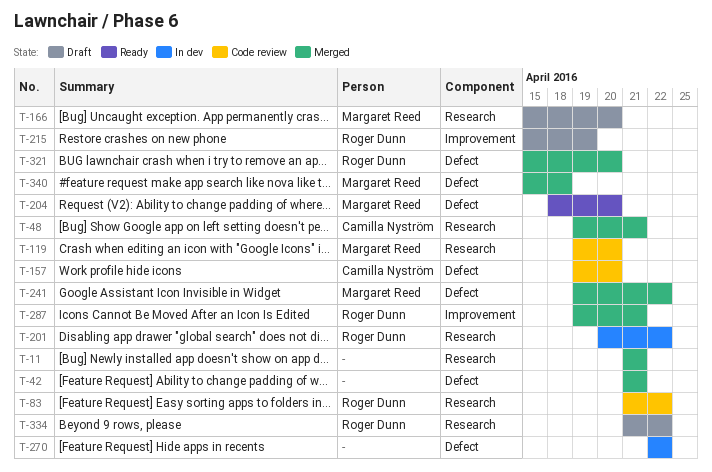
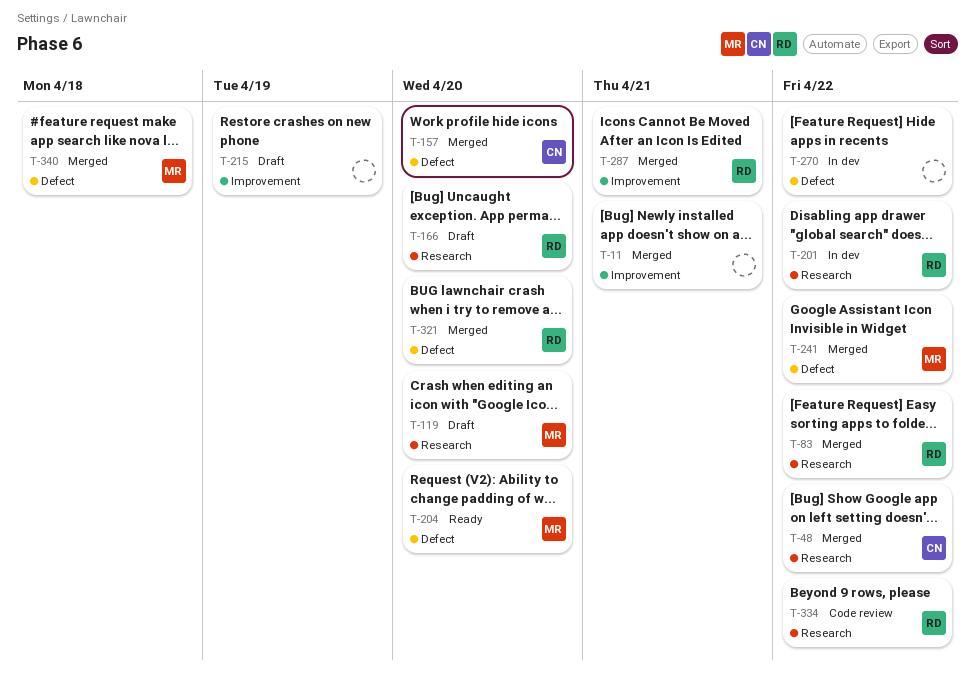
T-11, label: Research -> Improvement
T-42: present -> none
T-48, due: Apr 21 -> Apr 22
T-83, status: Code review -> Merged
T-119, status: Code review -> Draft
T-157, status: Code review -> Merged
T-166, owner: Margaret Reed -> Roger Dunn
T-215, owner: Roger Dunn -> none
T-334, status: Draft -> Code review

